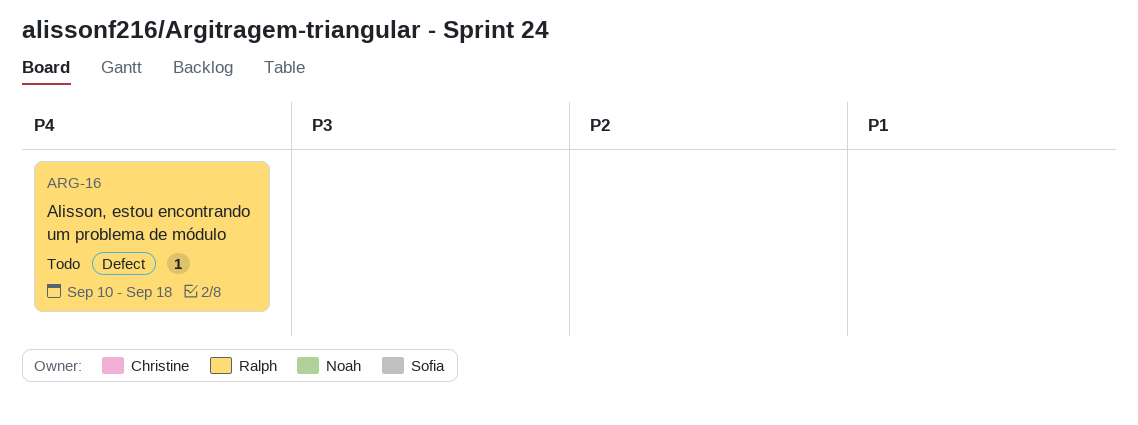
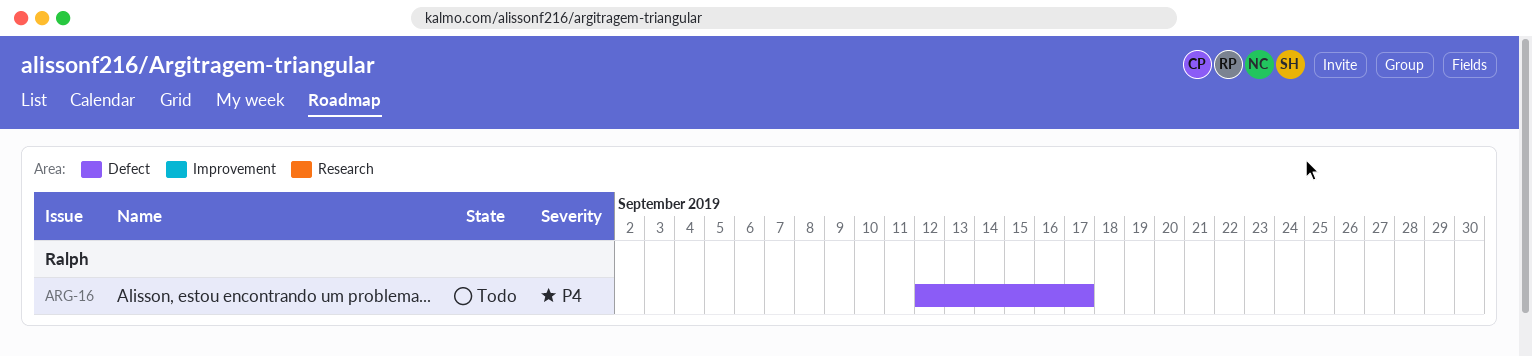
ARG-16, start: Sep 10 -> Sep 12
ARG-16, due: Sep 18 -> Sep 17

